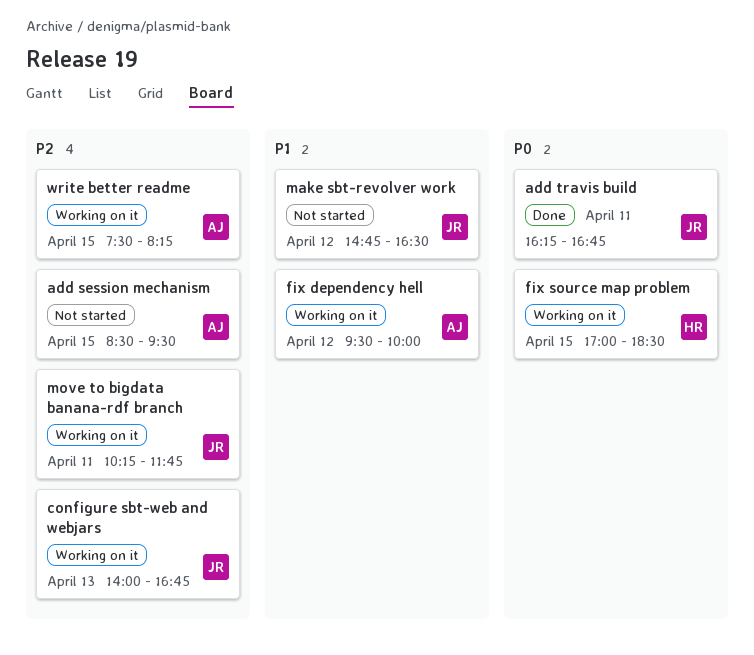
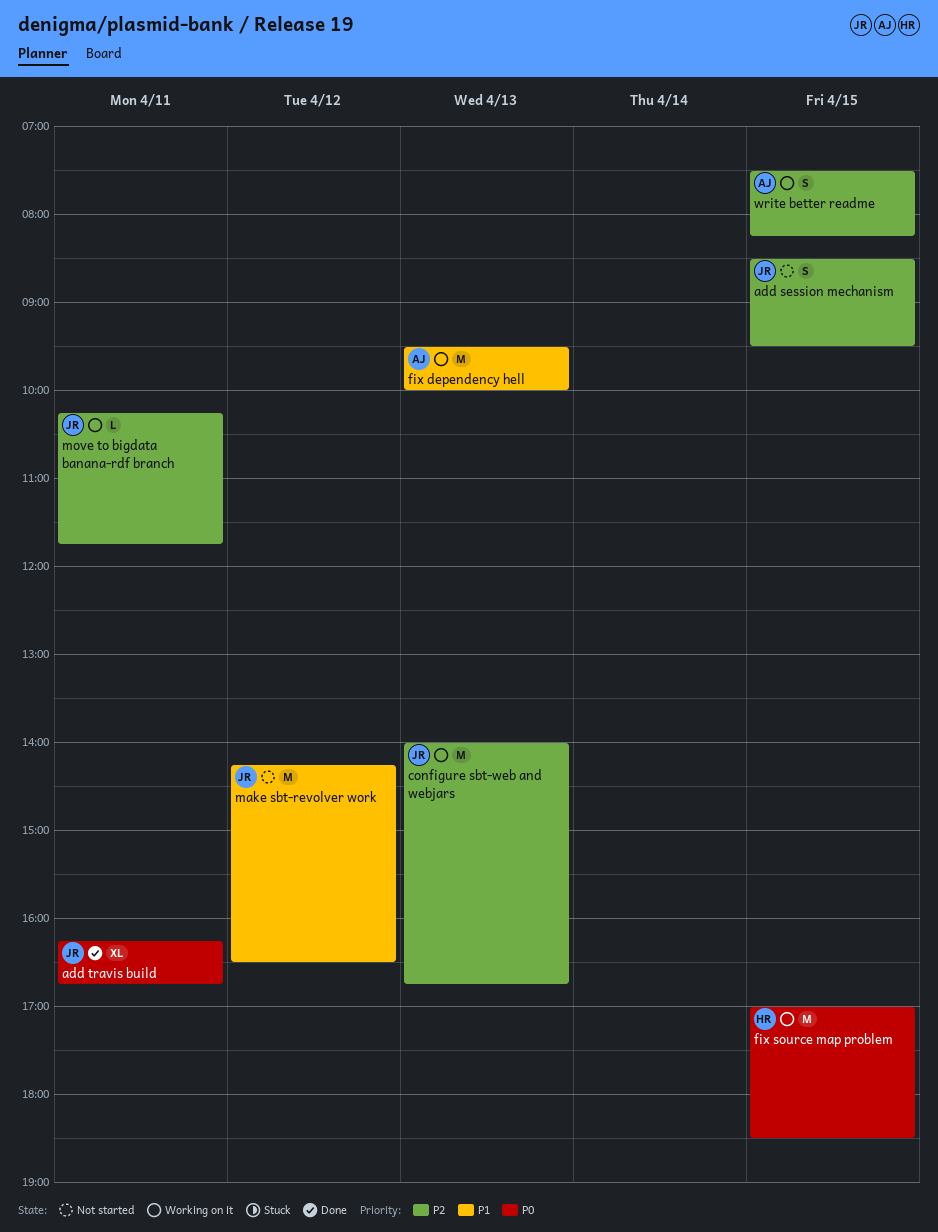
add session mechanism, owner: AJ -> JR
fix dependency hell, day: Apr 12 -> Apr 13
make sbt-revolver work, begins: 14:45 -> 14:15

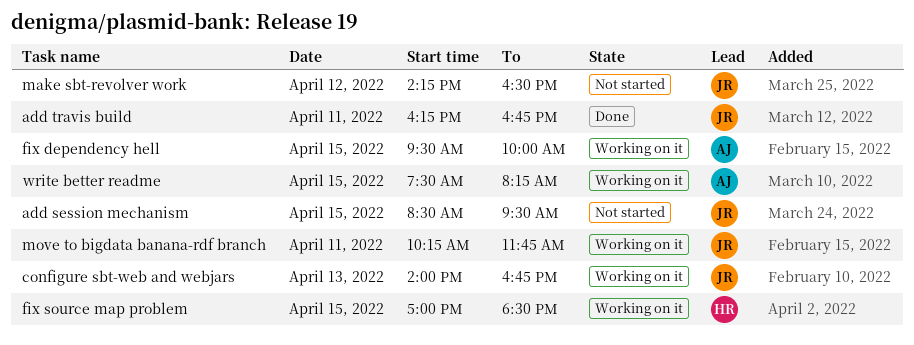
fix dependency hell, day: Apr 13 -> Apr 15

